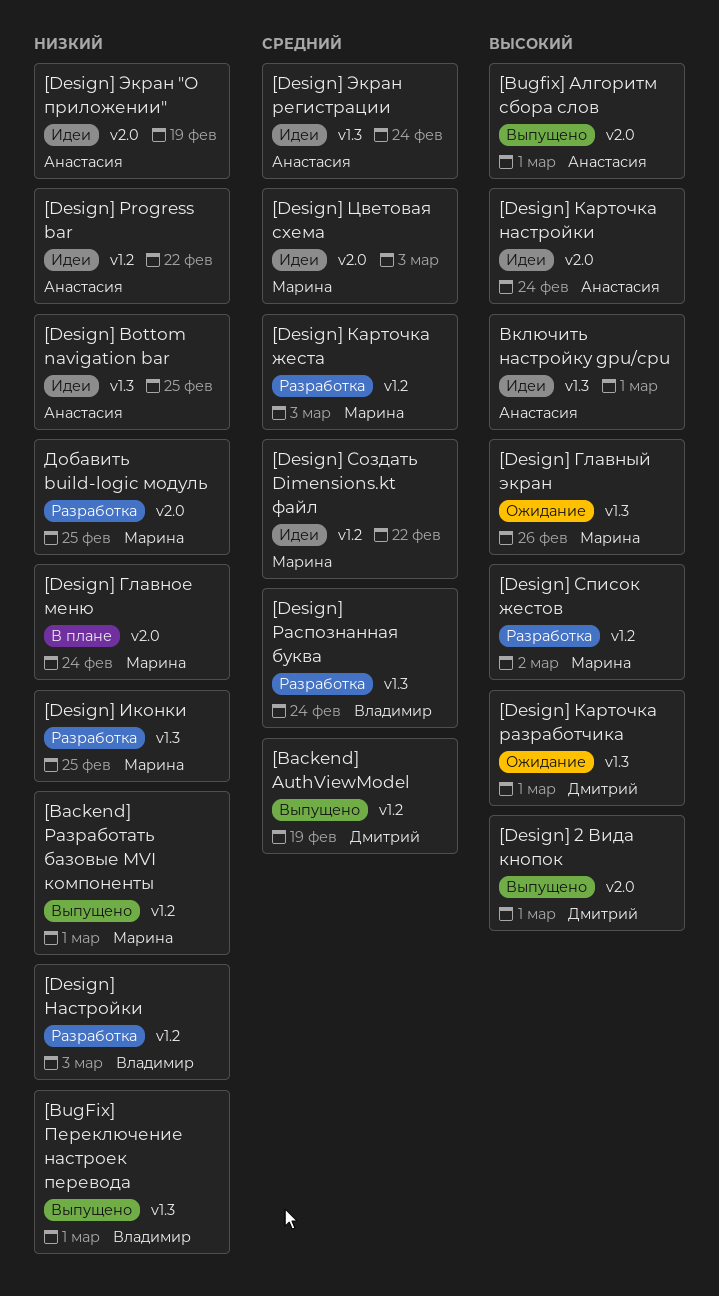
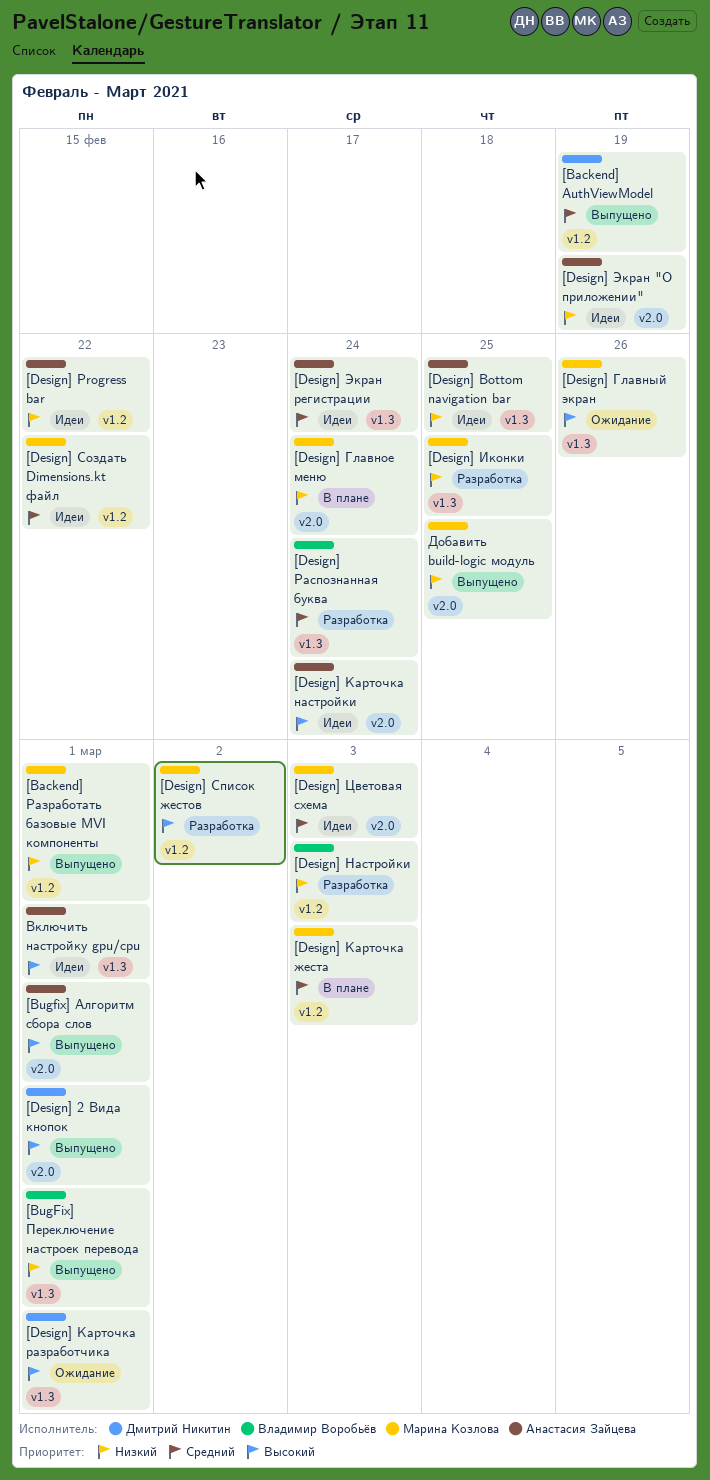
[Design] Карточка жеста, status: Разработка -> В плане
Добавить build-logic модуль, status: Разработка -> Выпущено

